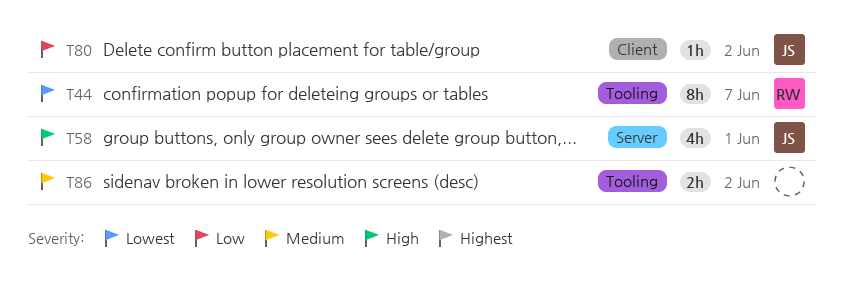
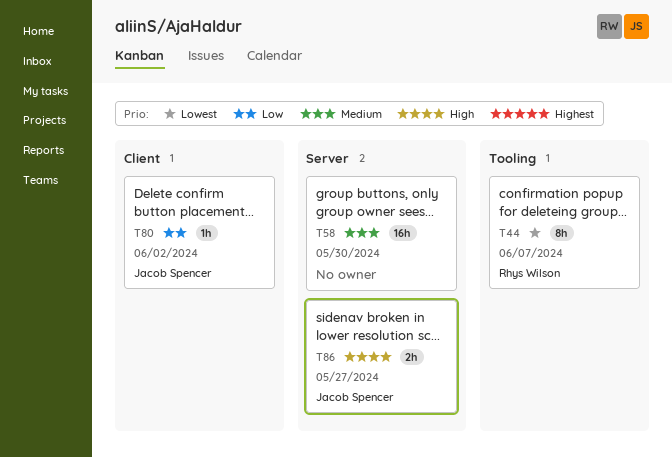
T58, owner: Jacob Spencer -> none
T58, priority: High -> Medium
T58, estimate: 4h -> 16h
T58, due: Jun 1 -> May 30
T86, owner: none -> Jacob Spencer
T86, priority: Medium -> High
T86, label: Tooling -> Server
T86, due: Jun 2 -> May 27

